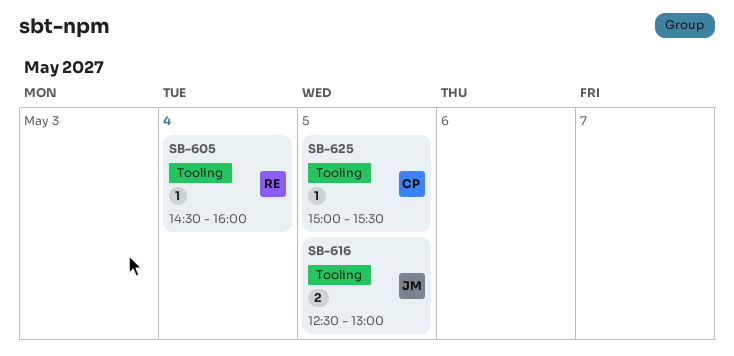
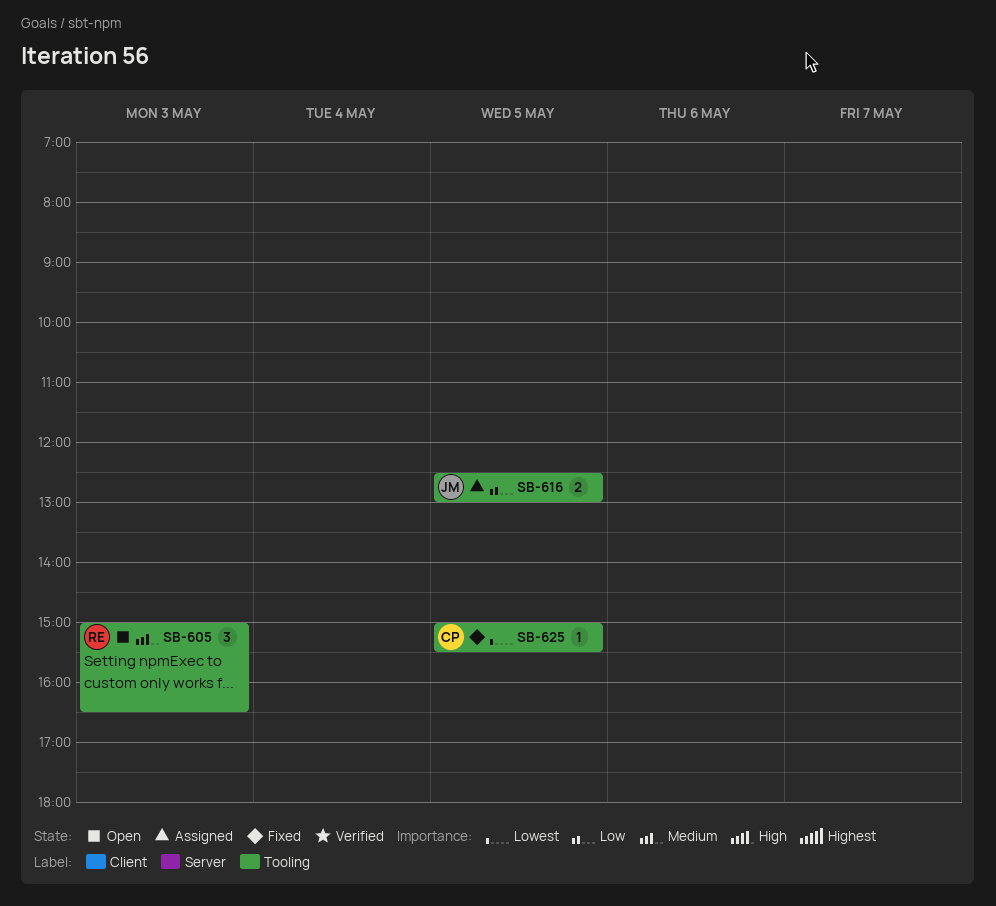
SB-605, estimate: 1 -> 3
SB-605, day: May 4 -> May 3
SB-605, begins: 14:30 -> 15:00
SB-605, ends: 16:00 -> 16:30

